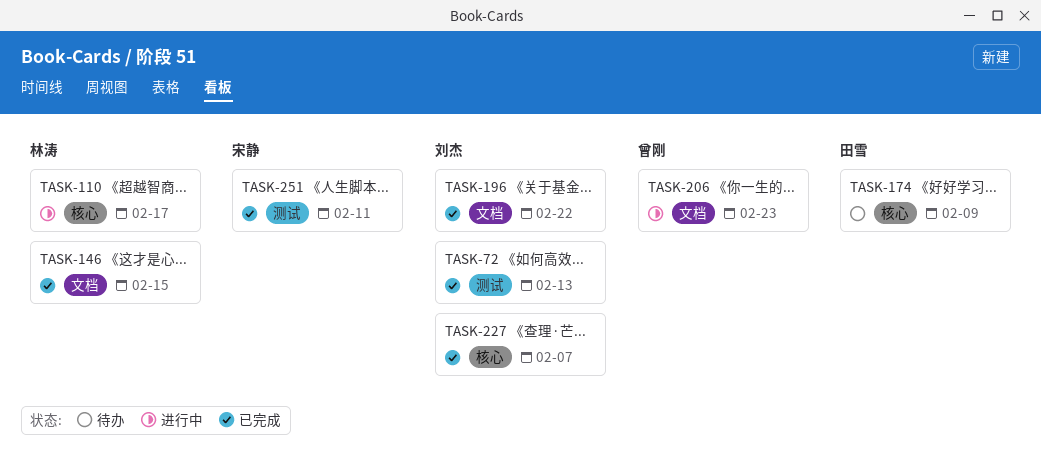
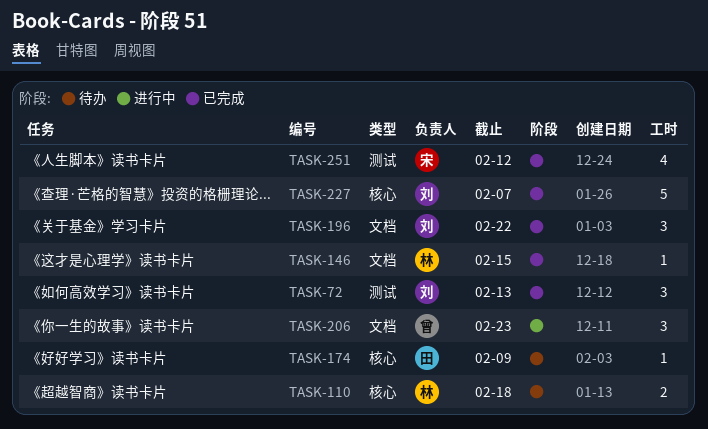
TASK-110, status: 进行中 -> 待办
TASK-110, due: Feb 17 -> Feb 18
TASK-251, due: Feb 11 -> Feb 12

